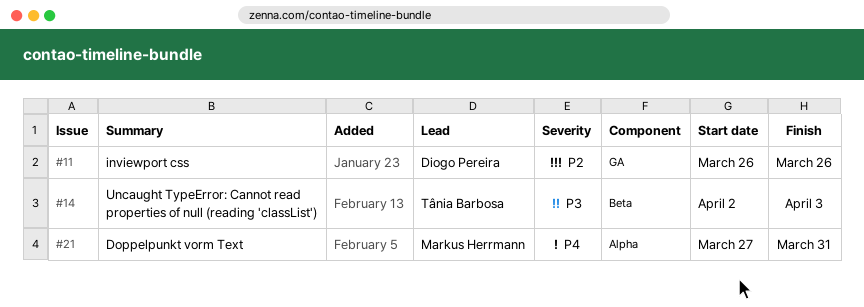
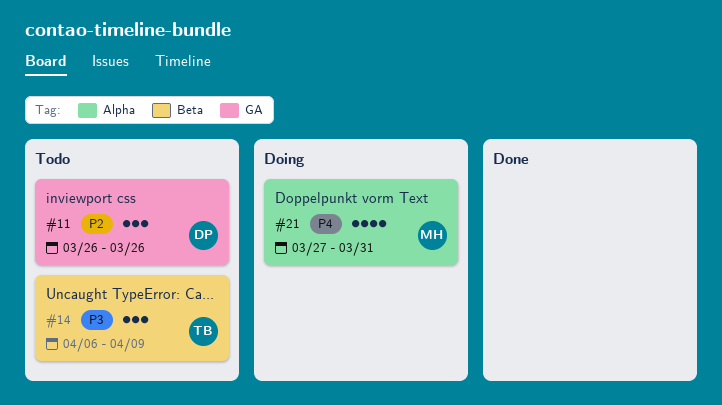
#14, start: Apr 2 -> Apr 6
#14, due: Apr 3 -> Apr 9

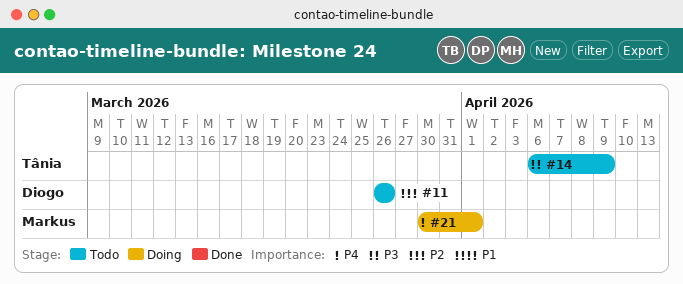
#21, start: Mar 27 -> Mar 30
#21, due: Mar 31 -> Apr 1

